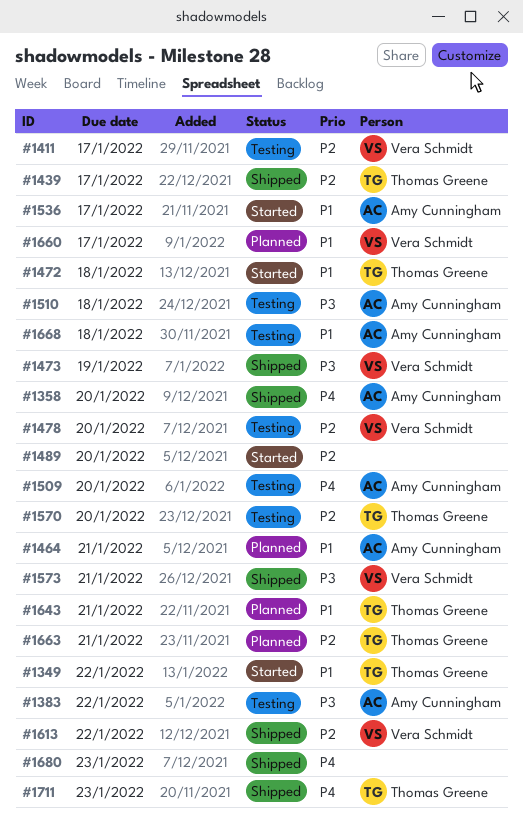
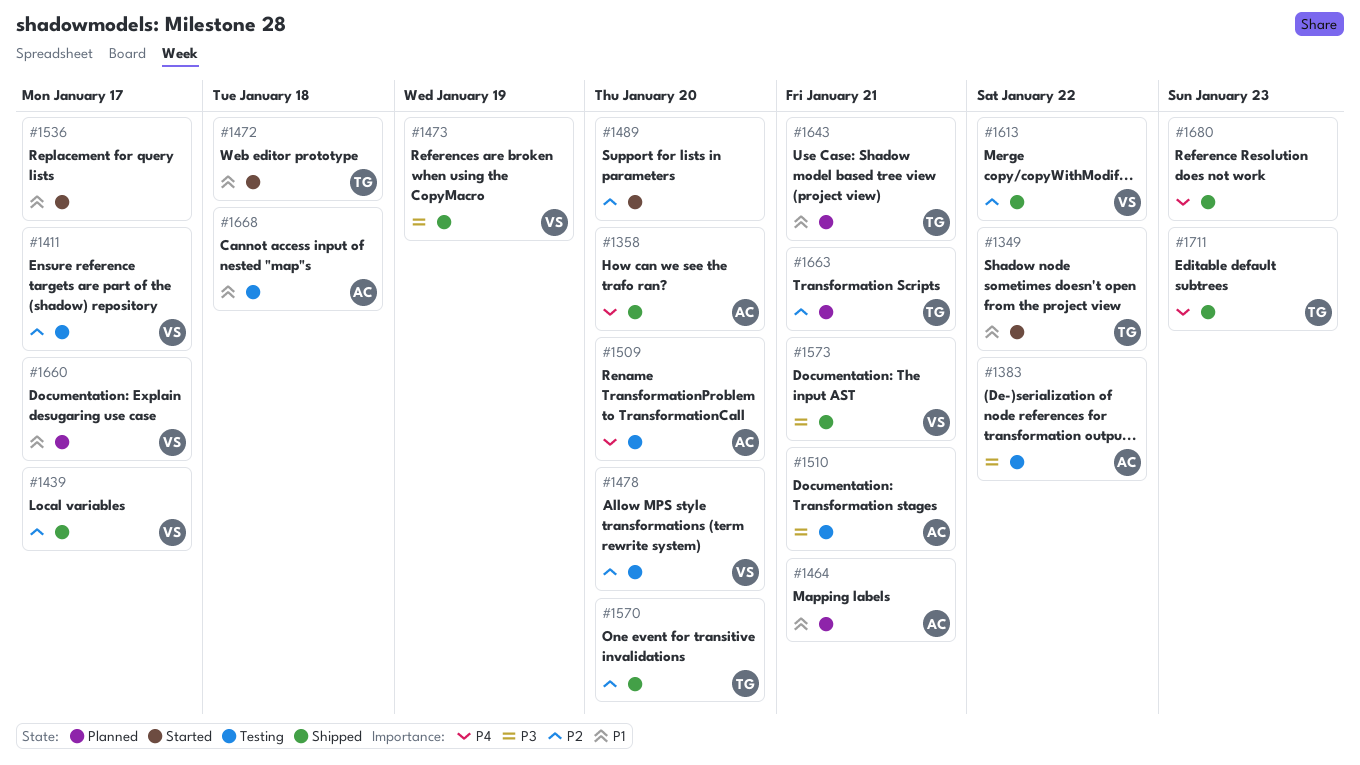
#1439, owner: Thomas Greene -> Vera Schmidt
#1510, due: Jan 18 -> Jan 21
#1536, owner: Amy Cunningham -> none
#1570, status: Testing -> Shipped

